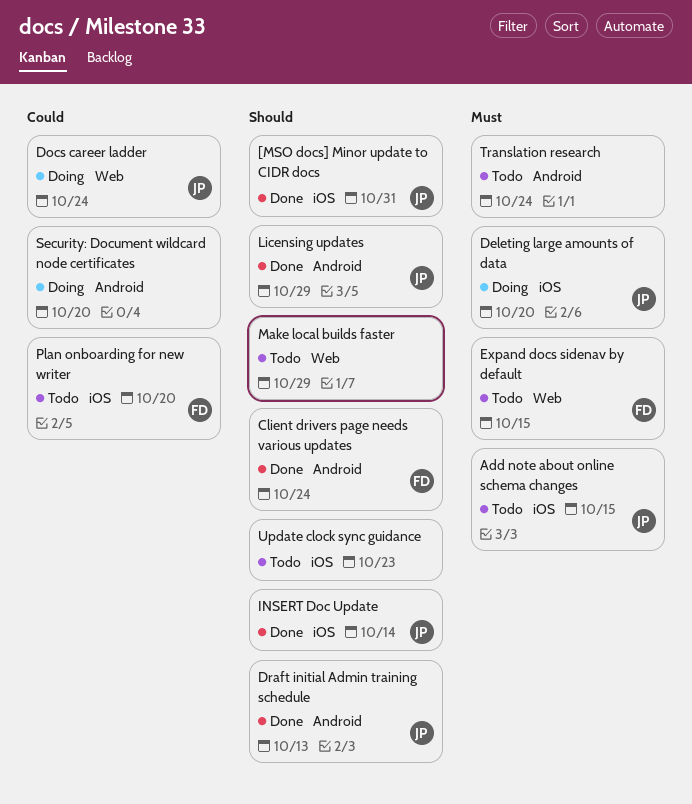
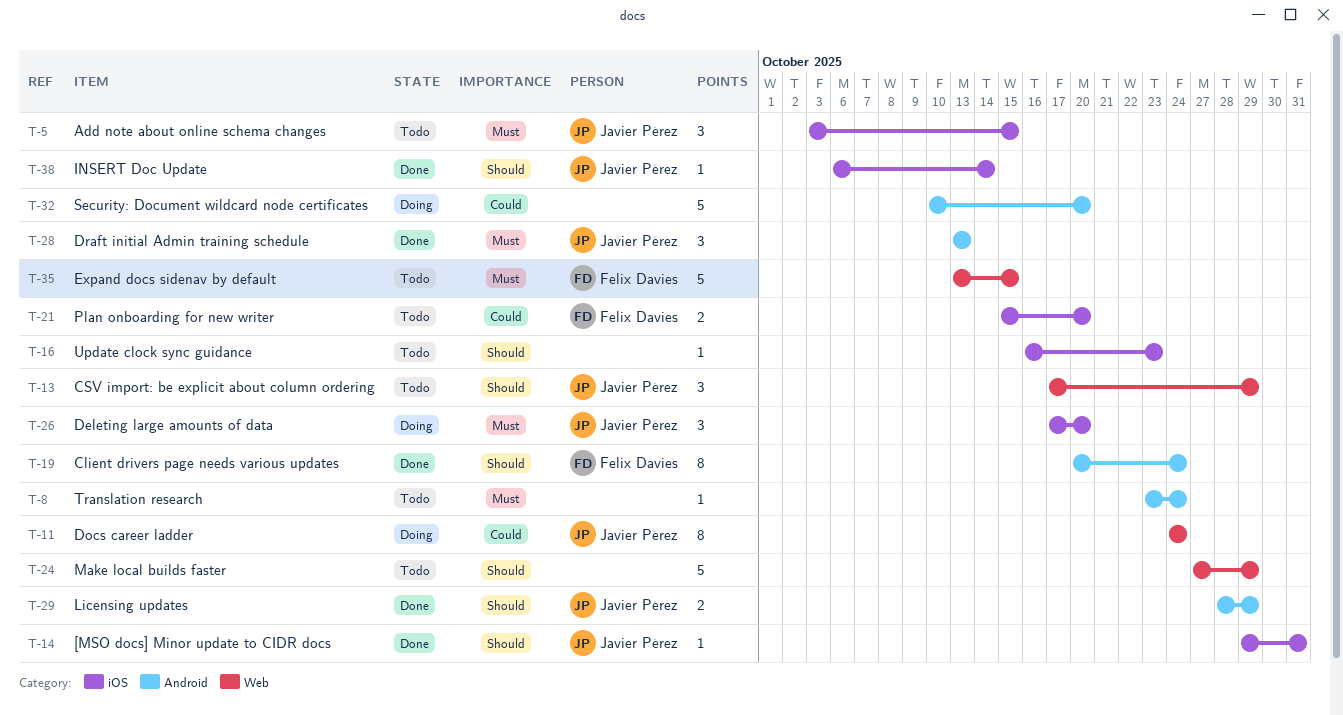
CSV import: be explicit about column ordering: none -> present
Draft initial Admin training schedule, priority: Should -> Must

